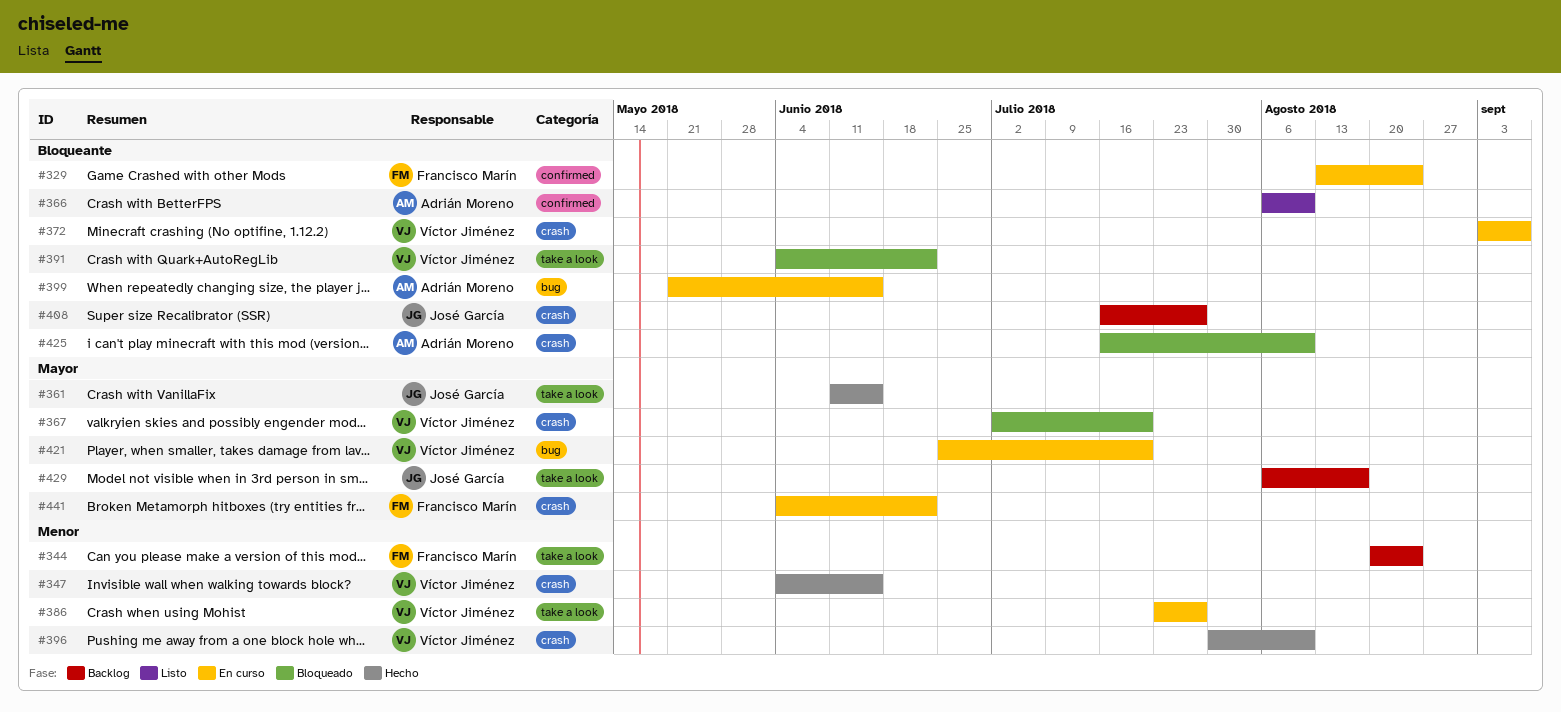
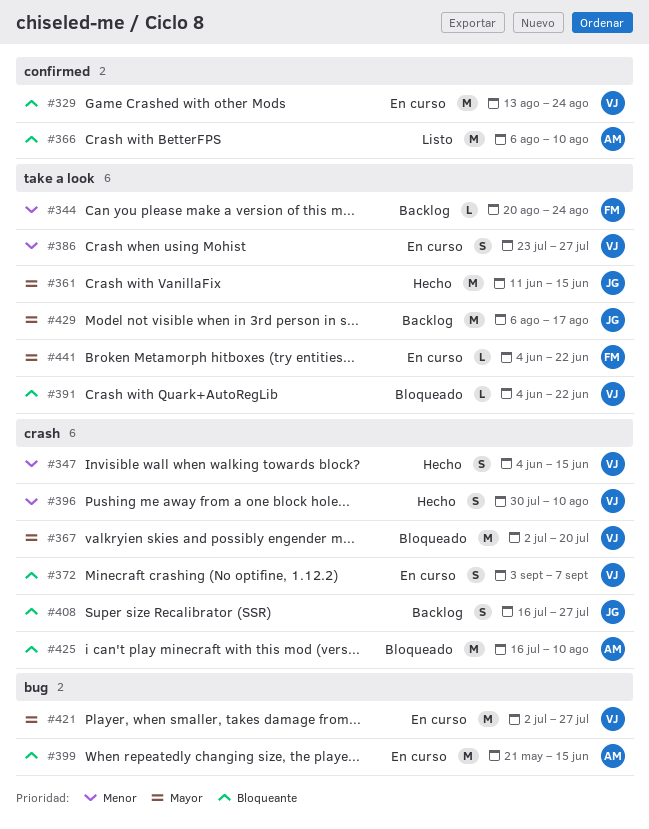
#329, owner: Francisco Marín -> Víctor Jiménez
#421, start: Jun 25 -> Jul 2
#421, due: Jul 20 -> Jul 27
#441, label: crash -> take a look

